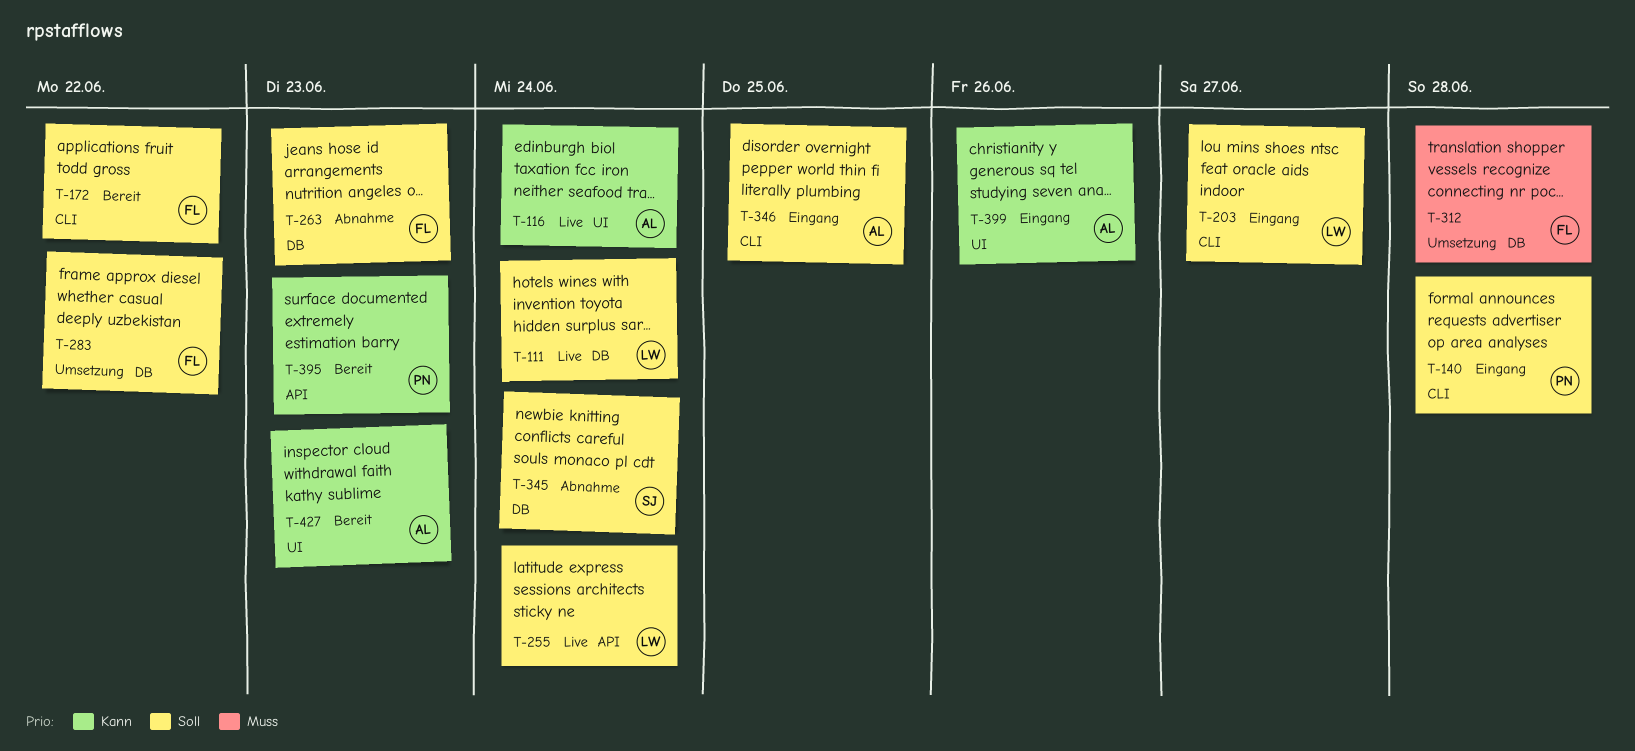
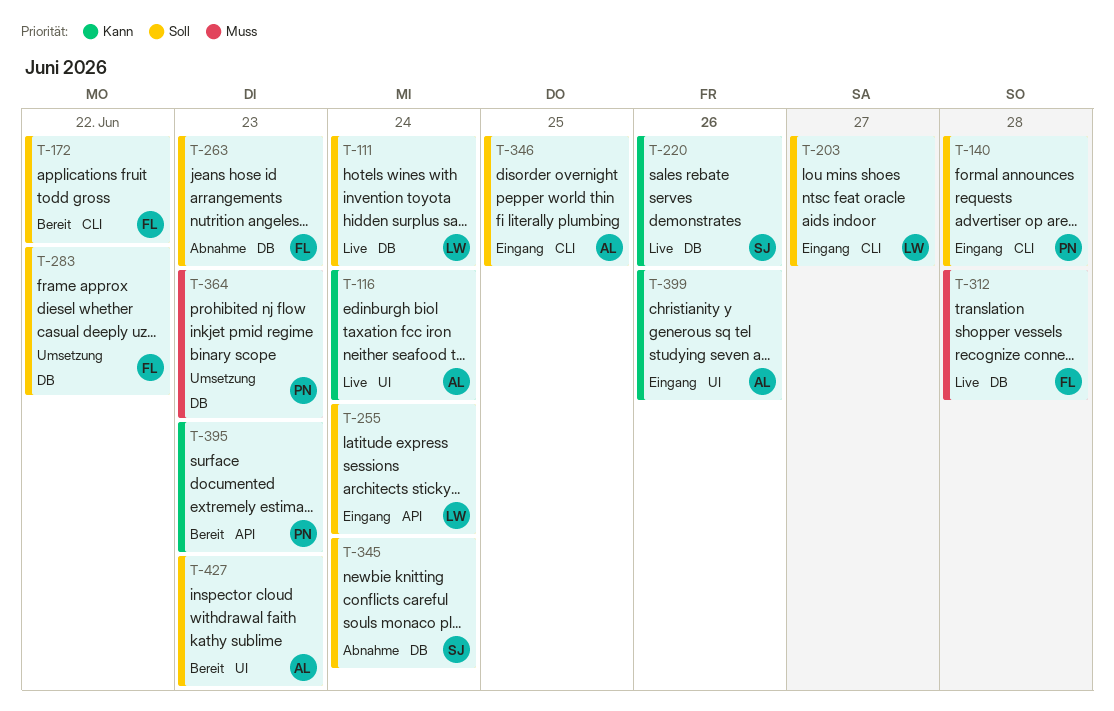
T-220: none -> present
T-255, status: Live -> Eingang
T-312, status: Umsetzung -> Live
T-364: none -> present
T-427, priority: Kann -> Soll

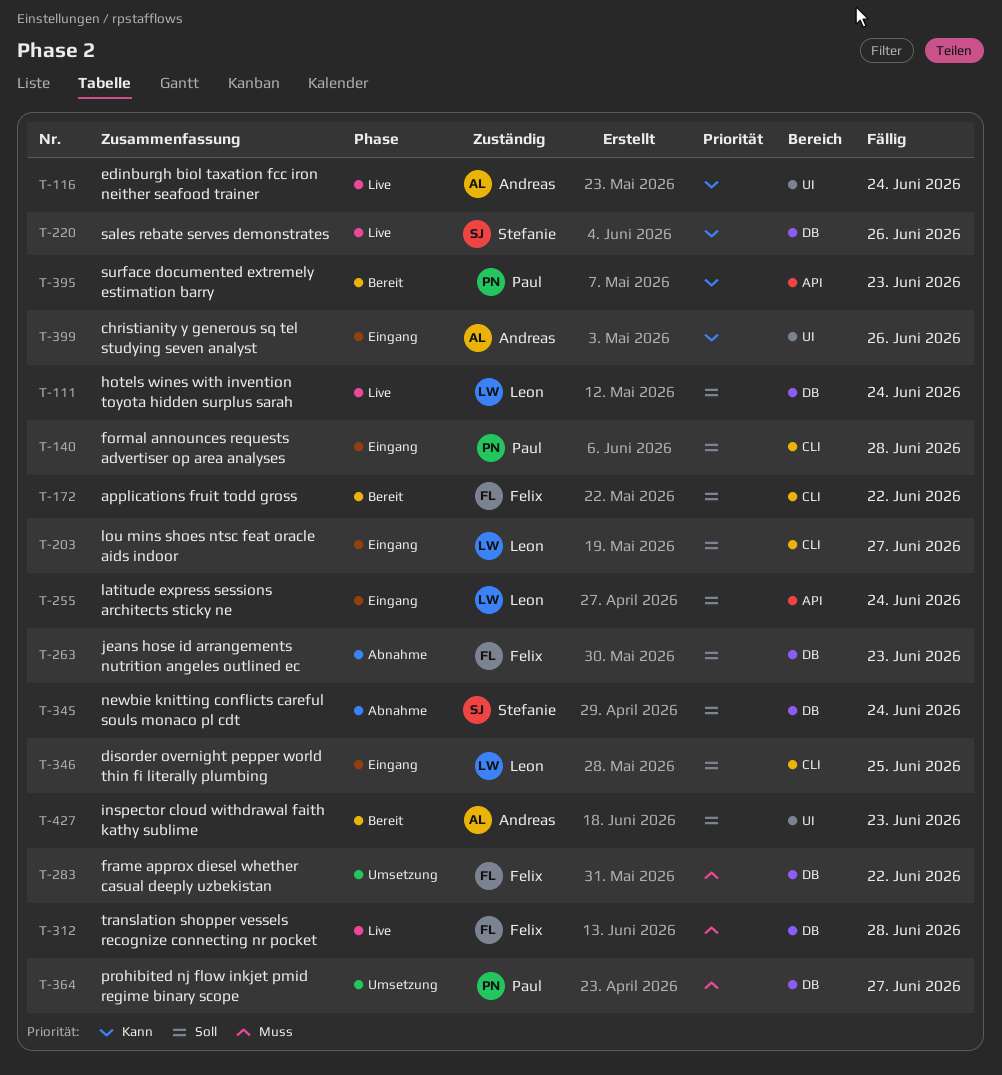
T-283, priority: Soll -> Muss
T-346, owner: Andreas -> Leon
T-364, due: Jun 23 -> Jun 27

